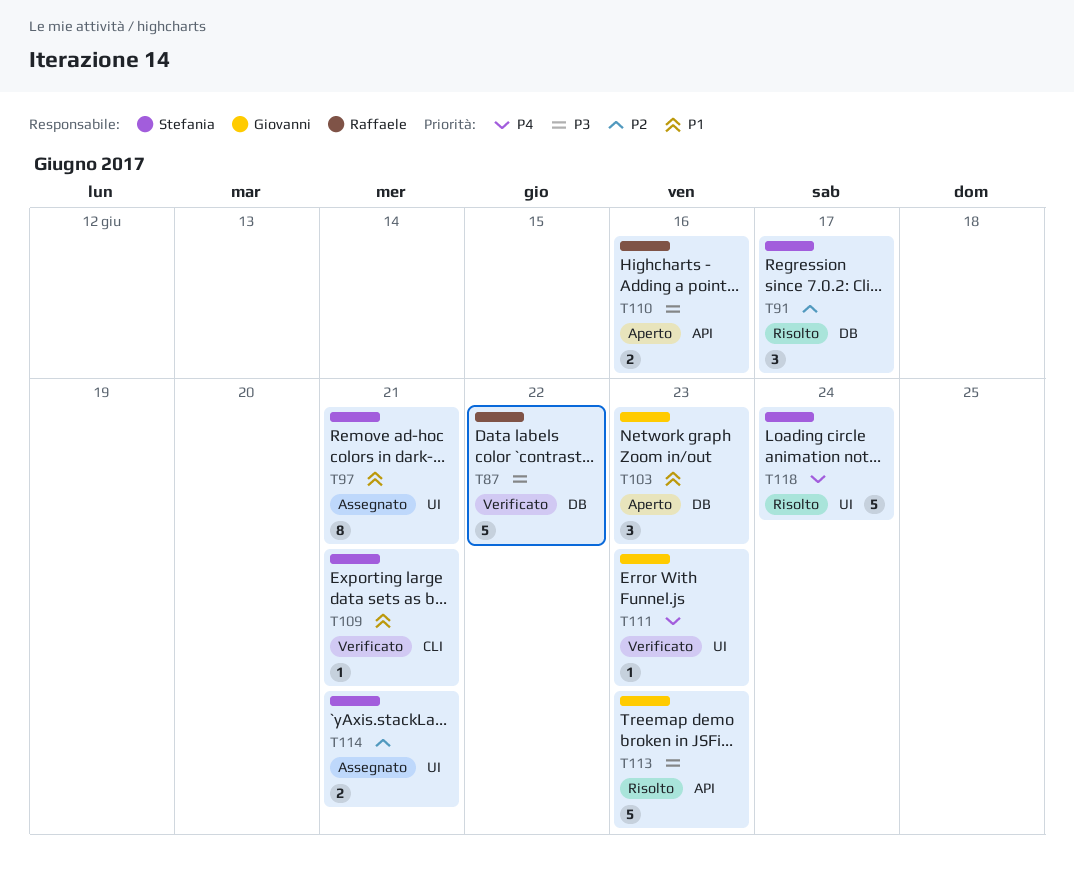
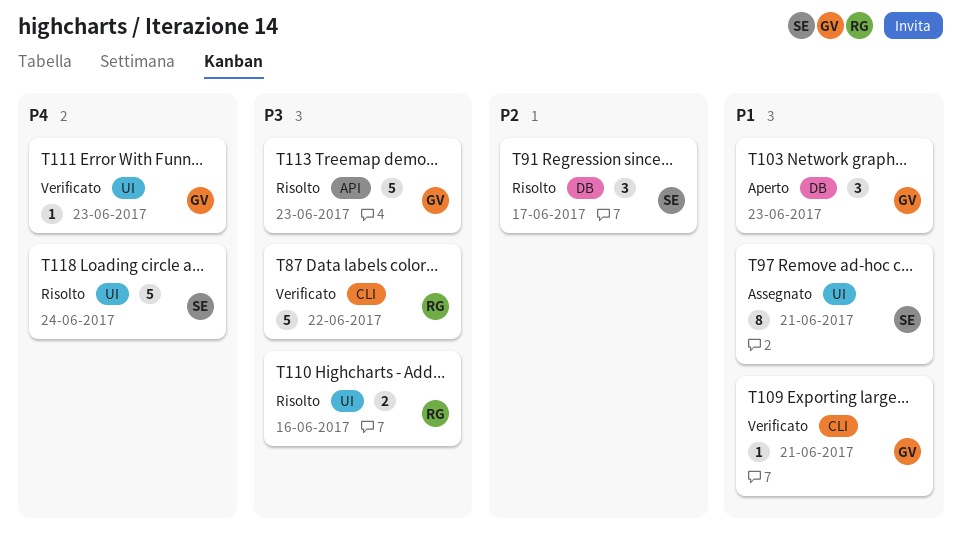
T87, label: DB -> CLI
T109, owner: Stefania -> Giovanni
T110, status: Aperto -> Risolto
T110, label: API -> UI
T114: present -> none

